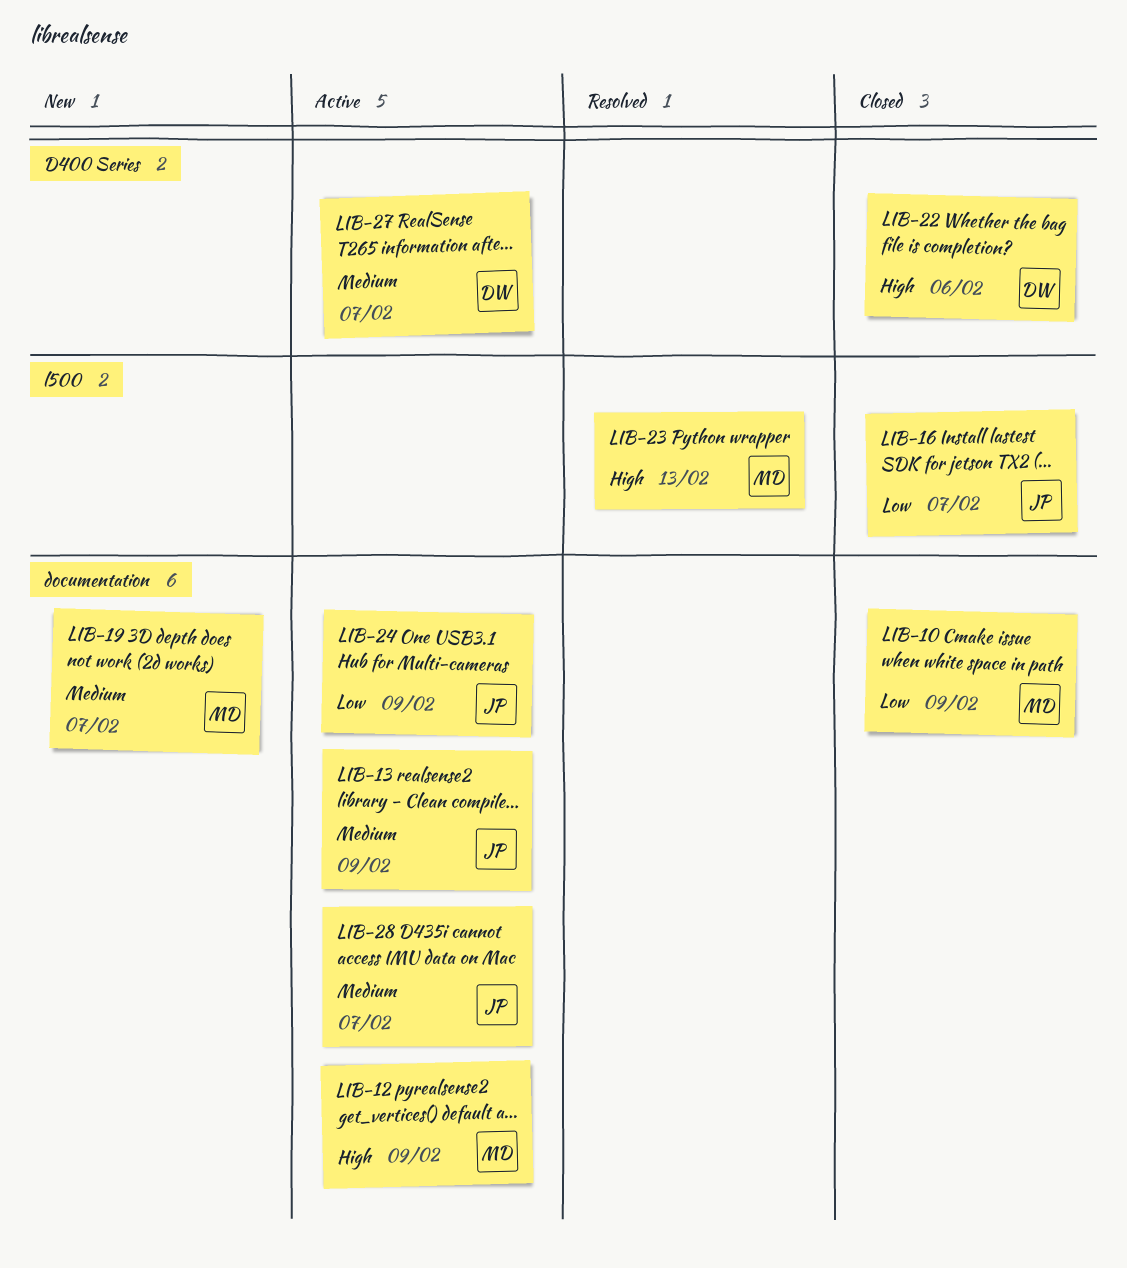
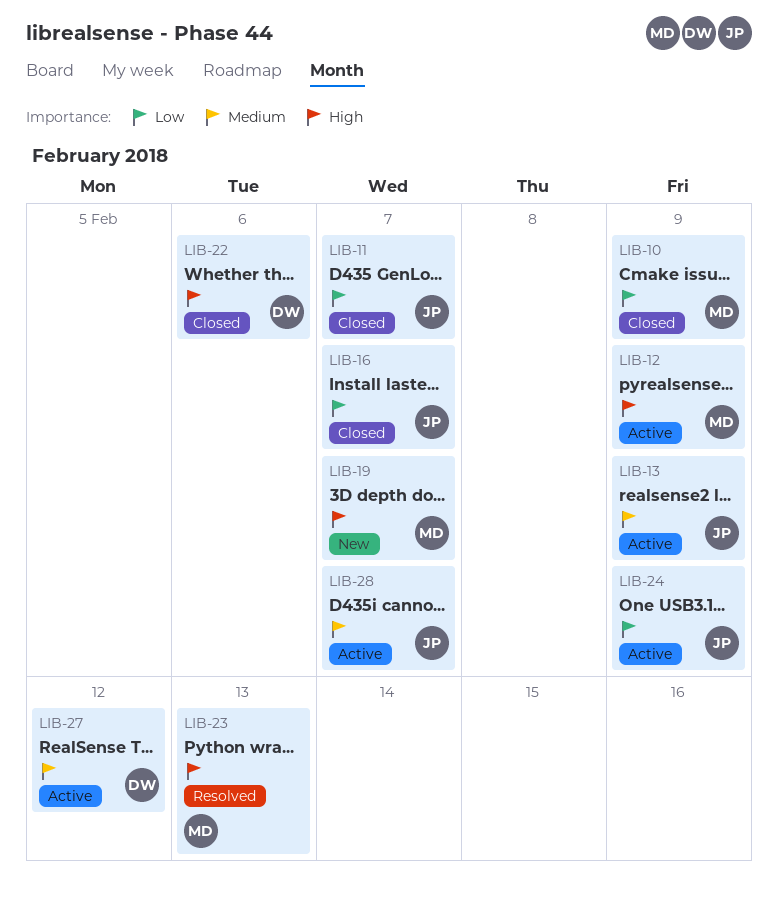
LIB-11: none -> present
LIB-19, priority: Medium -> High
LIB-27, due: Feb 7 -> Feb 12

